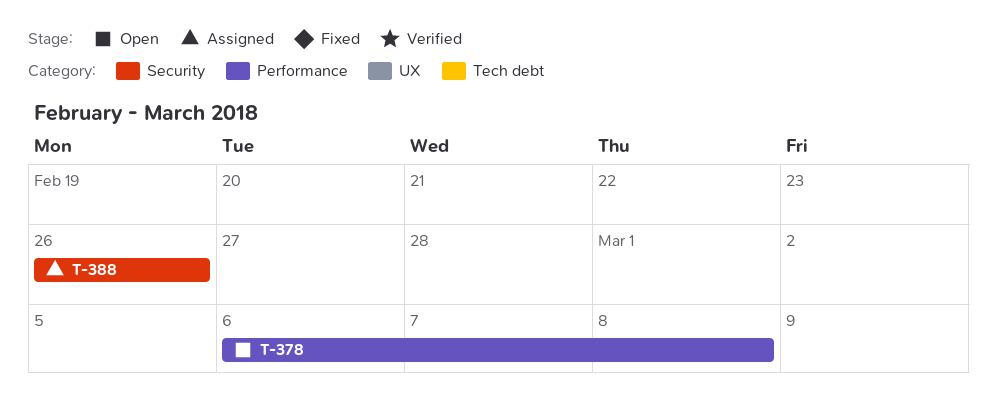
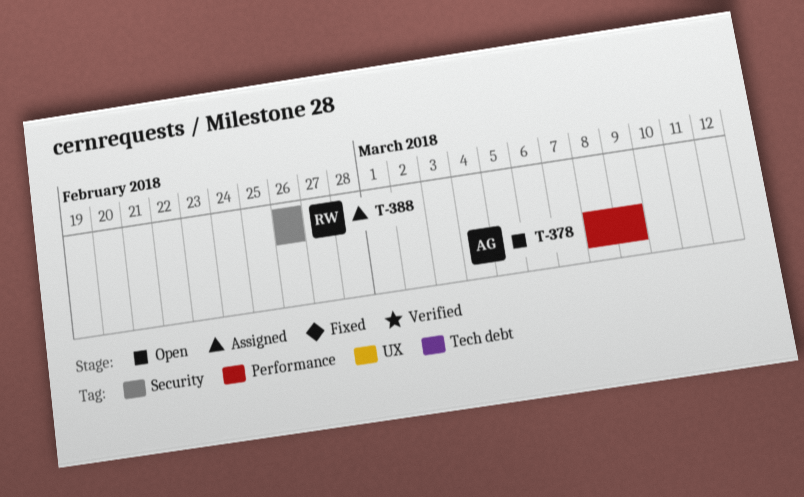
T-378, start: Mar 6 -> Mar 8
T-378, due: Mar 8 -> Mar 9

